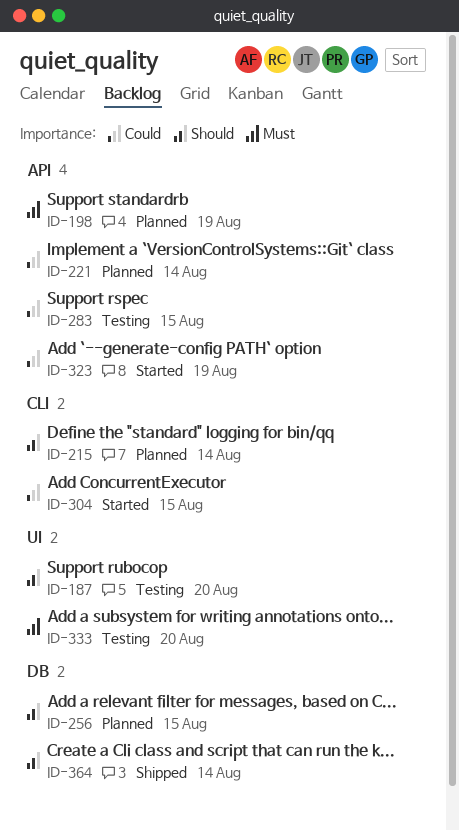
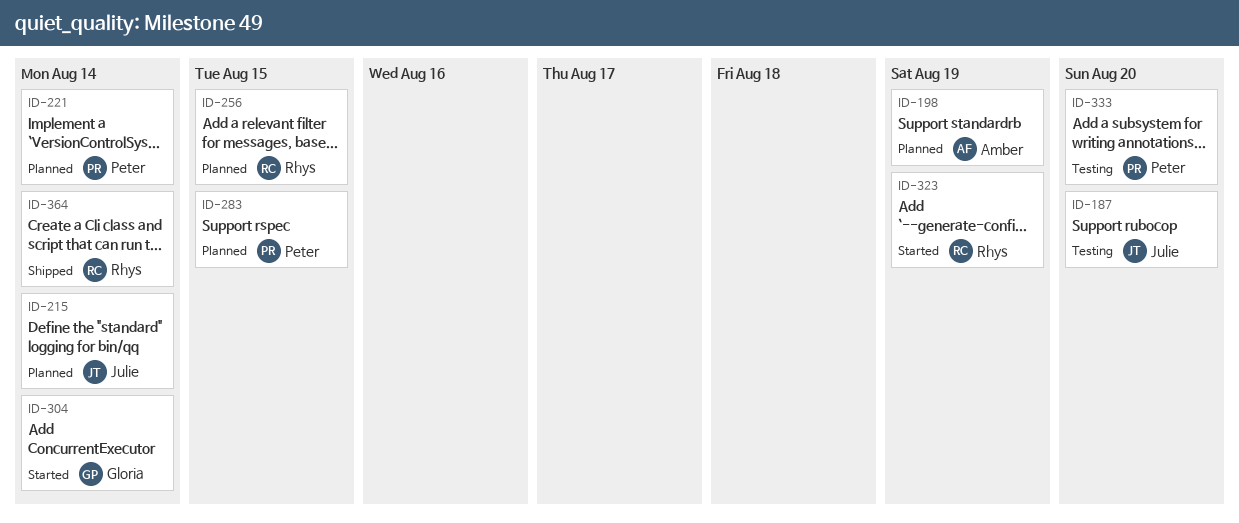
ID-283, status: Testing -> Planned
ID-304, due: Aug 15 -> Aug 14

